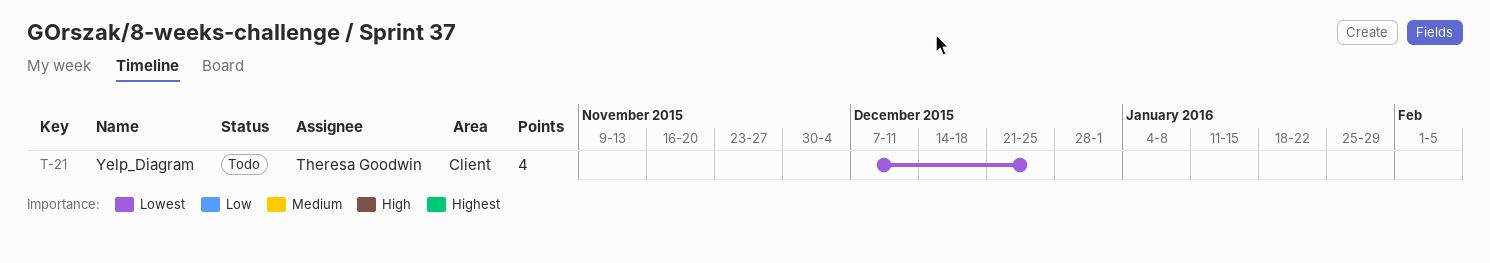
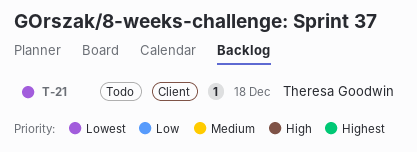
T-21, estimate: 4 -> 1
T-21, due: Dec 25 -> Dec 18

